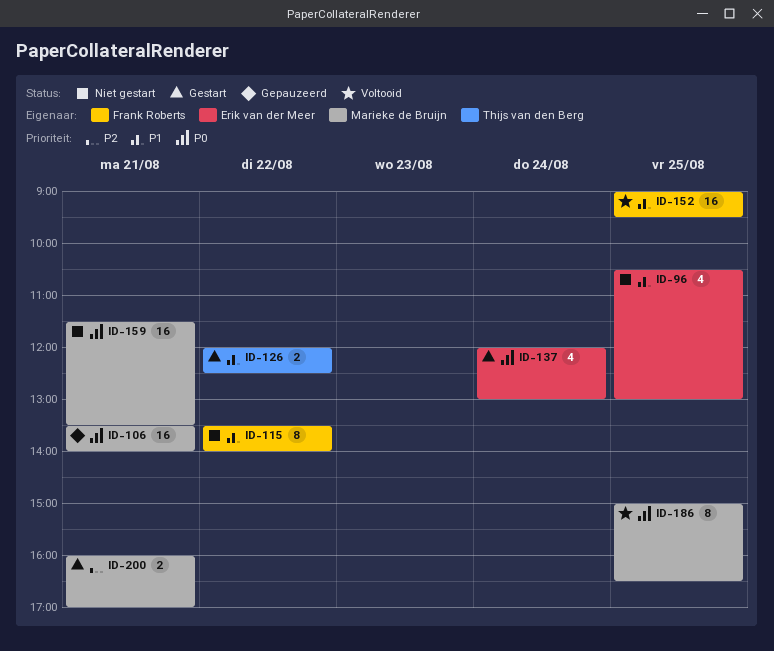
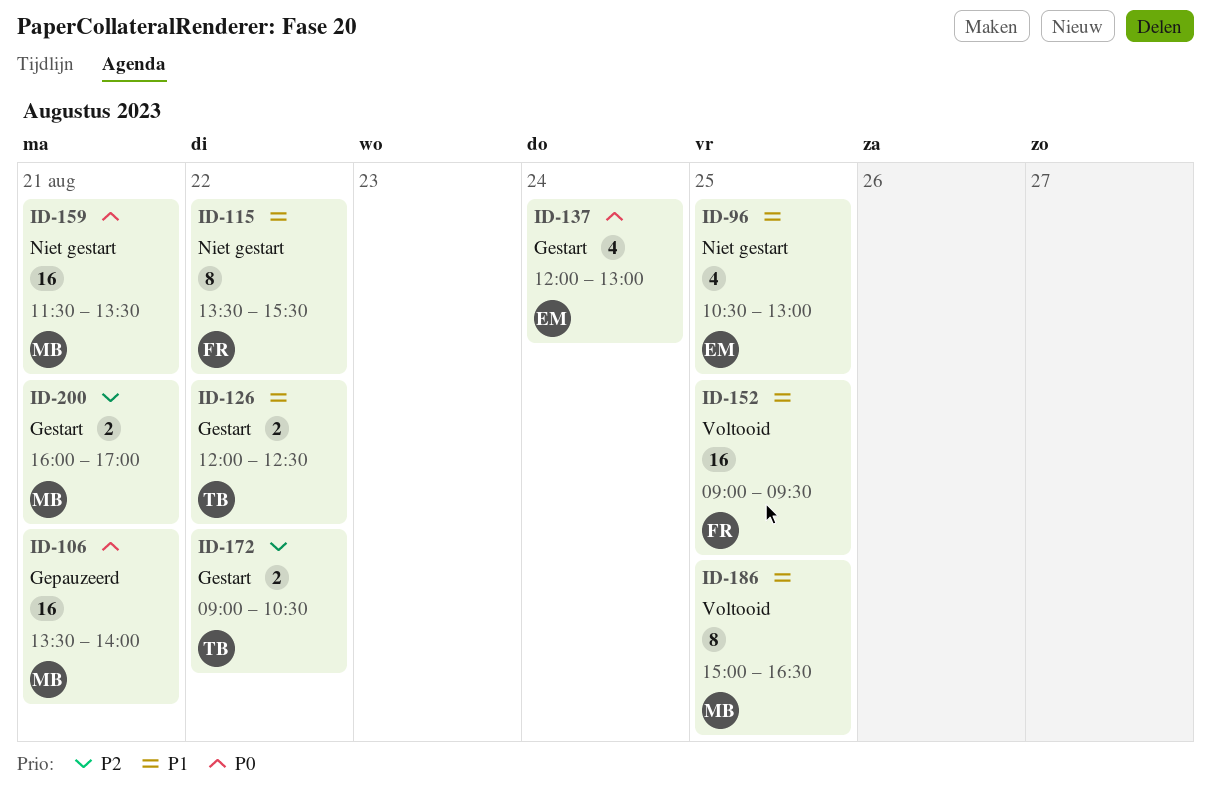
ID-115, ends: 14:00 -> 15:30
ID-172: none -> present
ID-186, priority: P0 -> P1

